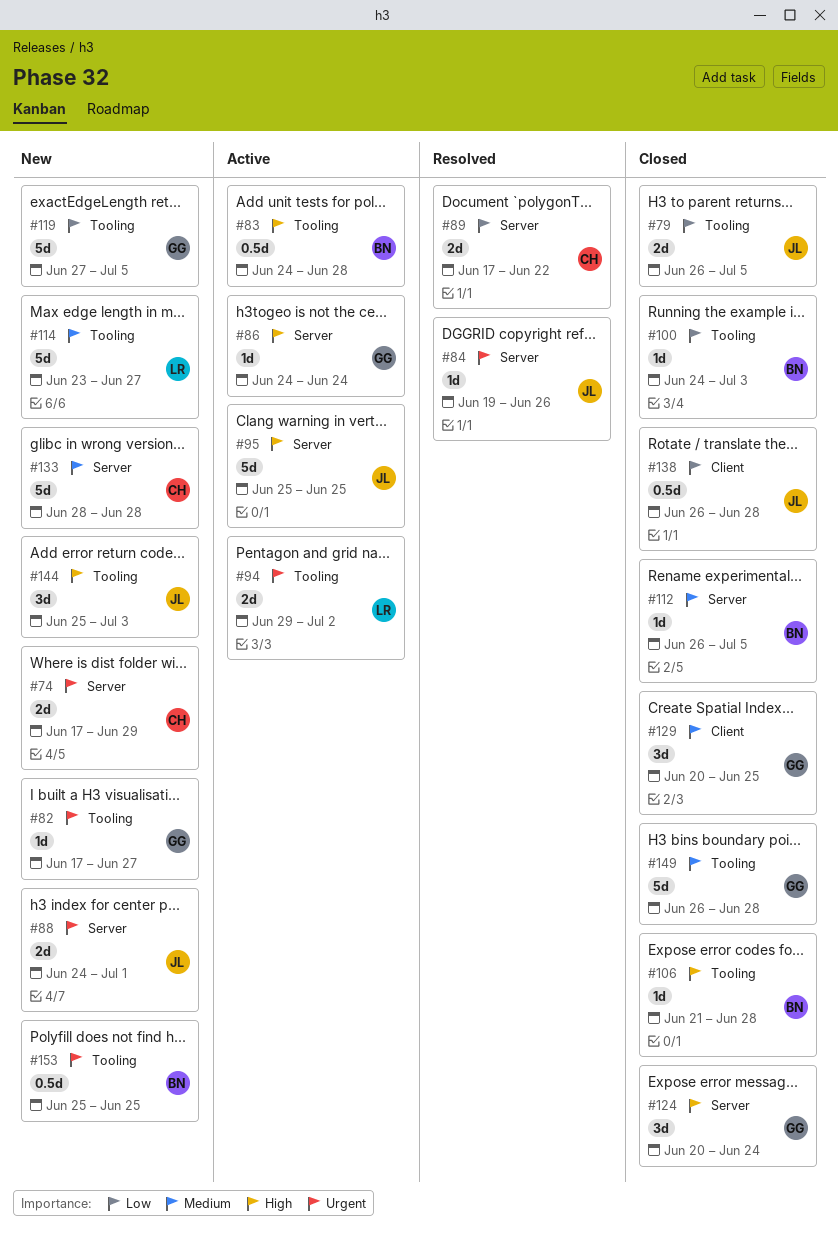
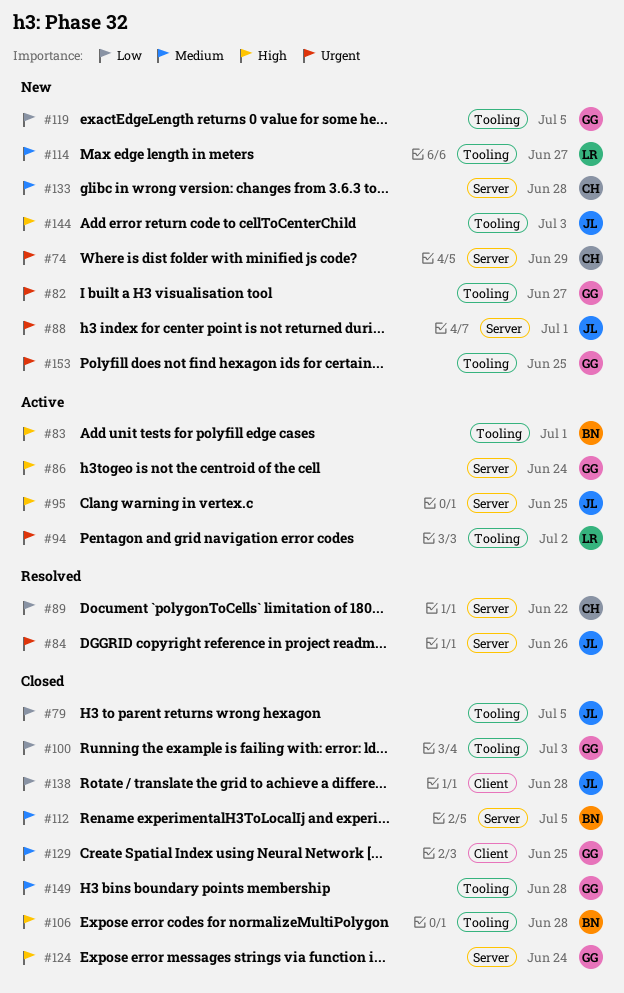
#83, due: Jun 28 -> Jul 1
#100, owner: BN -> GG
#153, owner: BN -> GG

